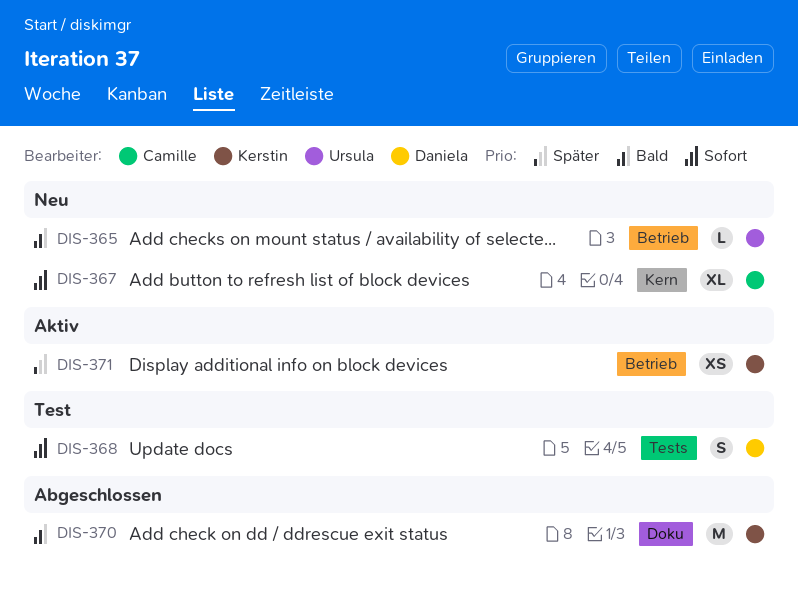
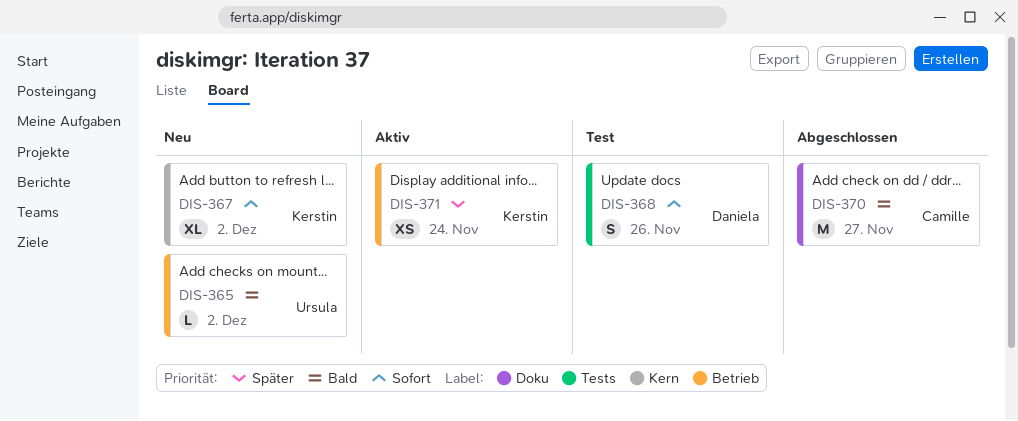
DIS-367, owner: Camille -> Kerstin
DIS-370, owner: Kerstin -> Camille

